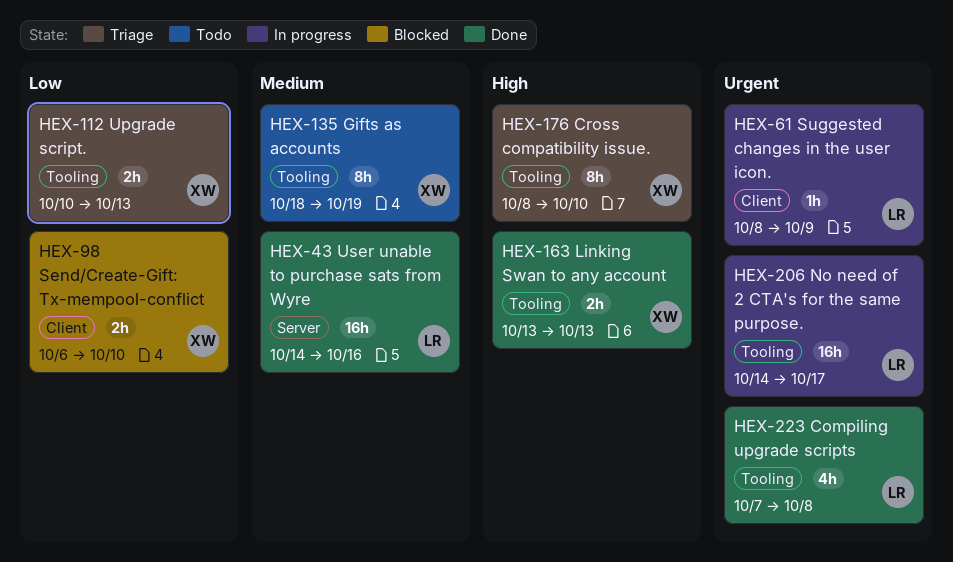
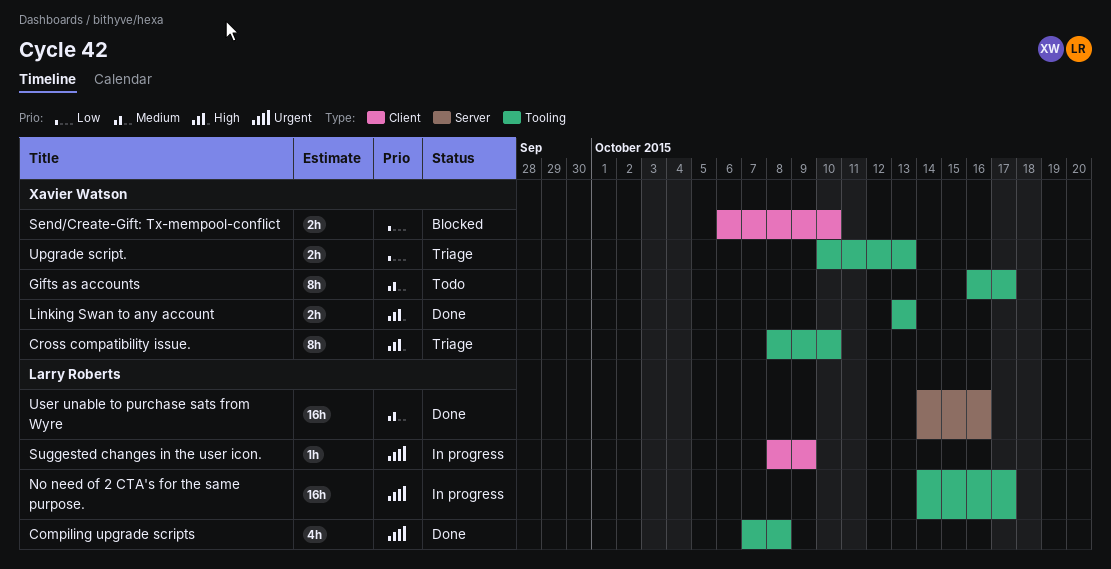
Gifts as accounts, start: Oct 18 -> Oct 16
Gifts as accounts, due: Oct 19 -> Oct 17

